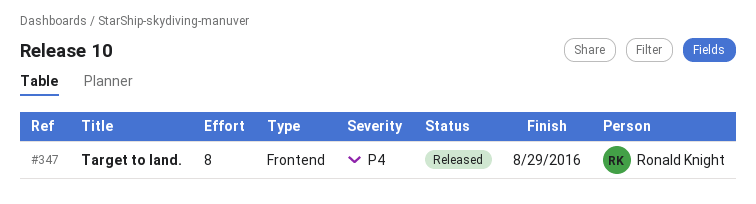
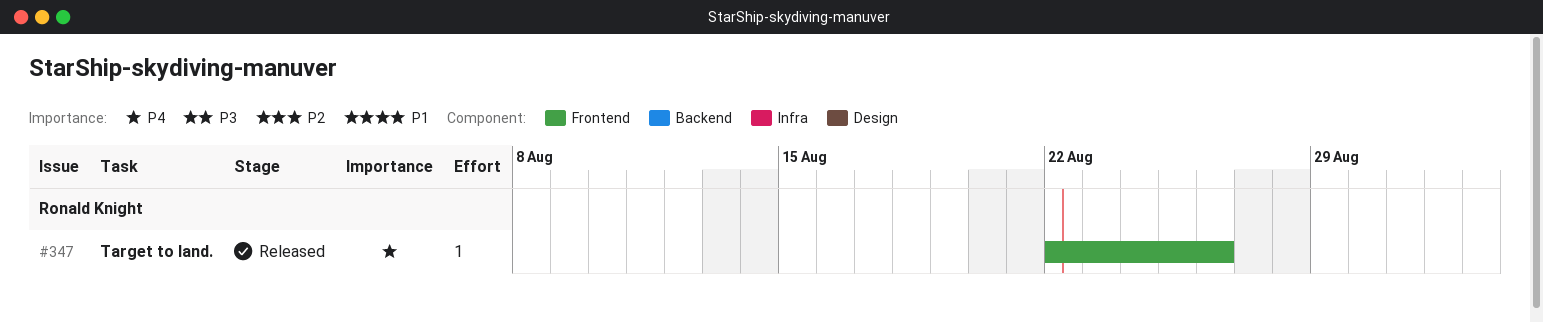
#347, estimate: 8 -> 1
#347, due: Aug 29 -> Aug 26

